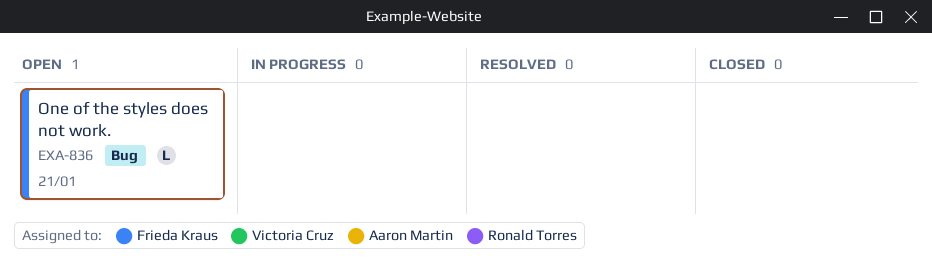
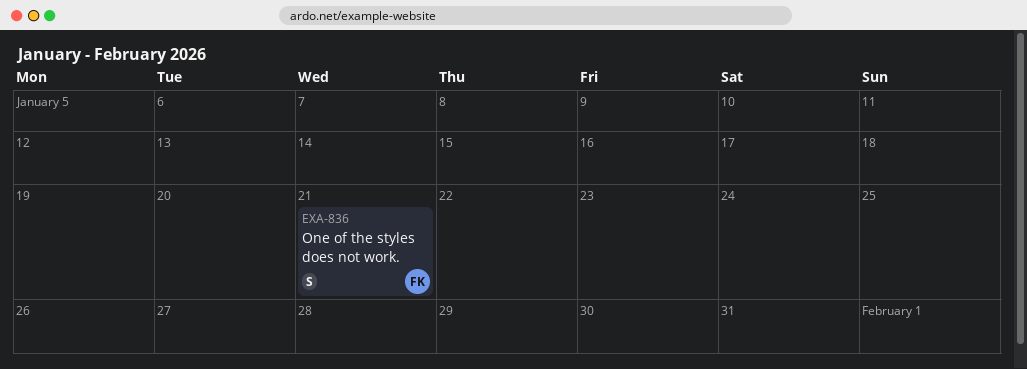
EXA-836, estimate: L -> S

